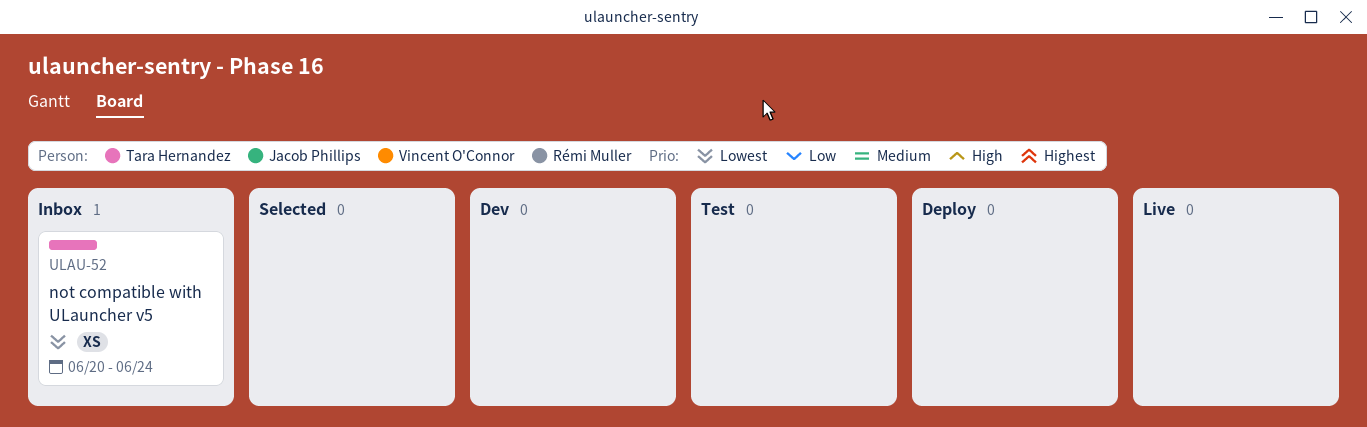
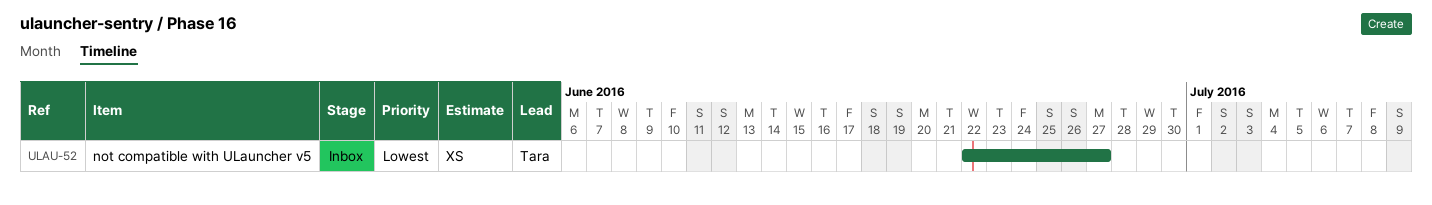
ULAU-52, start: Jun 20 -> Jun 22
ULAU-52, due: Jun 24 -> Jun 27

